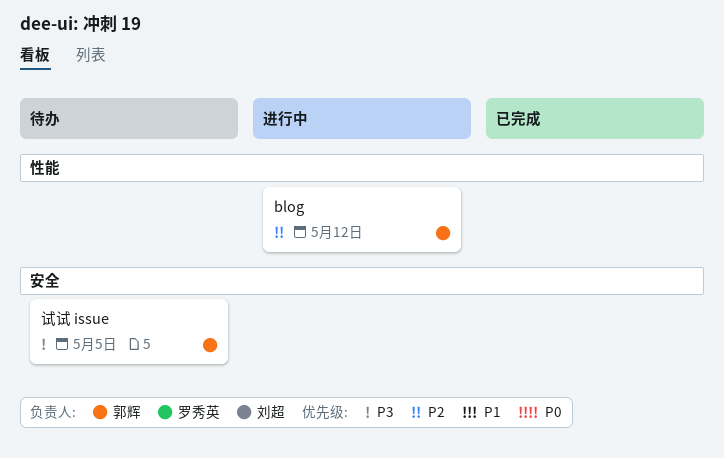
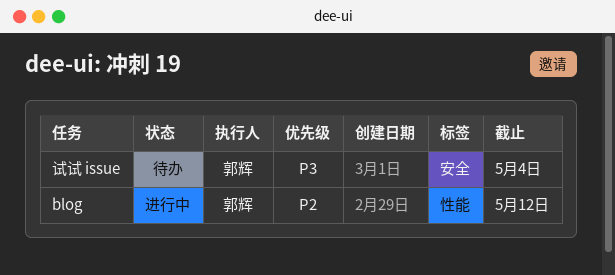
试试 issue, due: May 5 -> May 4

